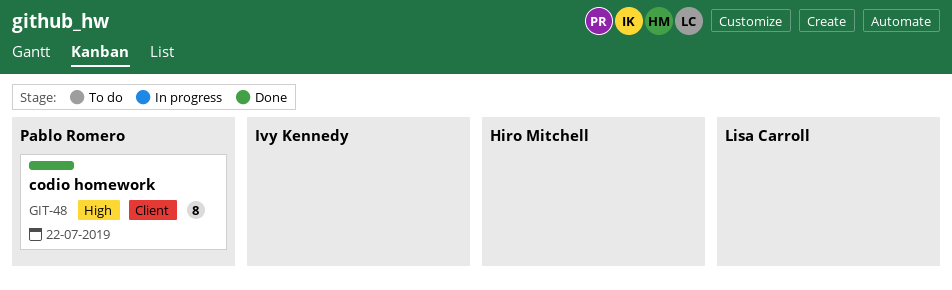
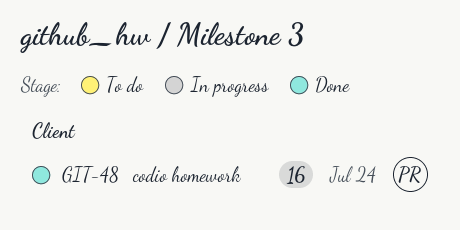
GIT-48, estimate: 8 -> 16
GIT-48, due: Jul 22 -> Jul 24

